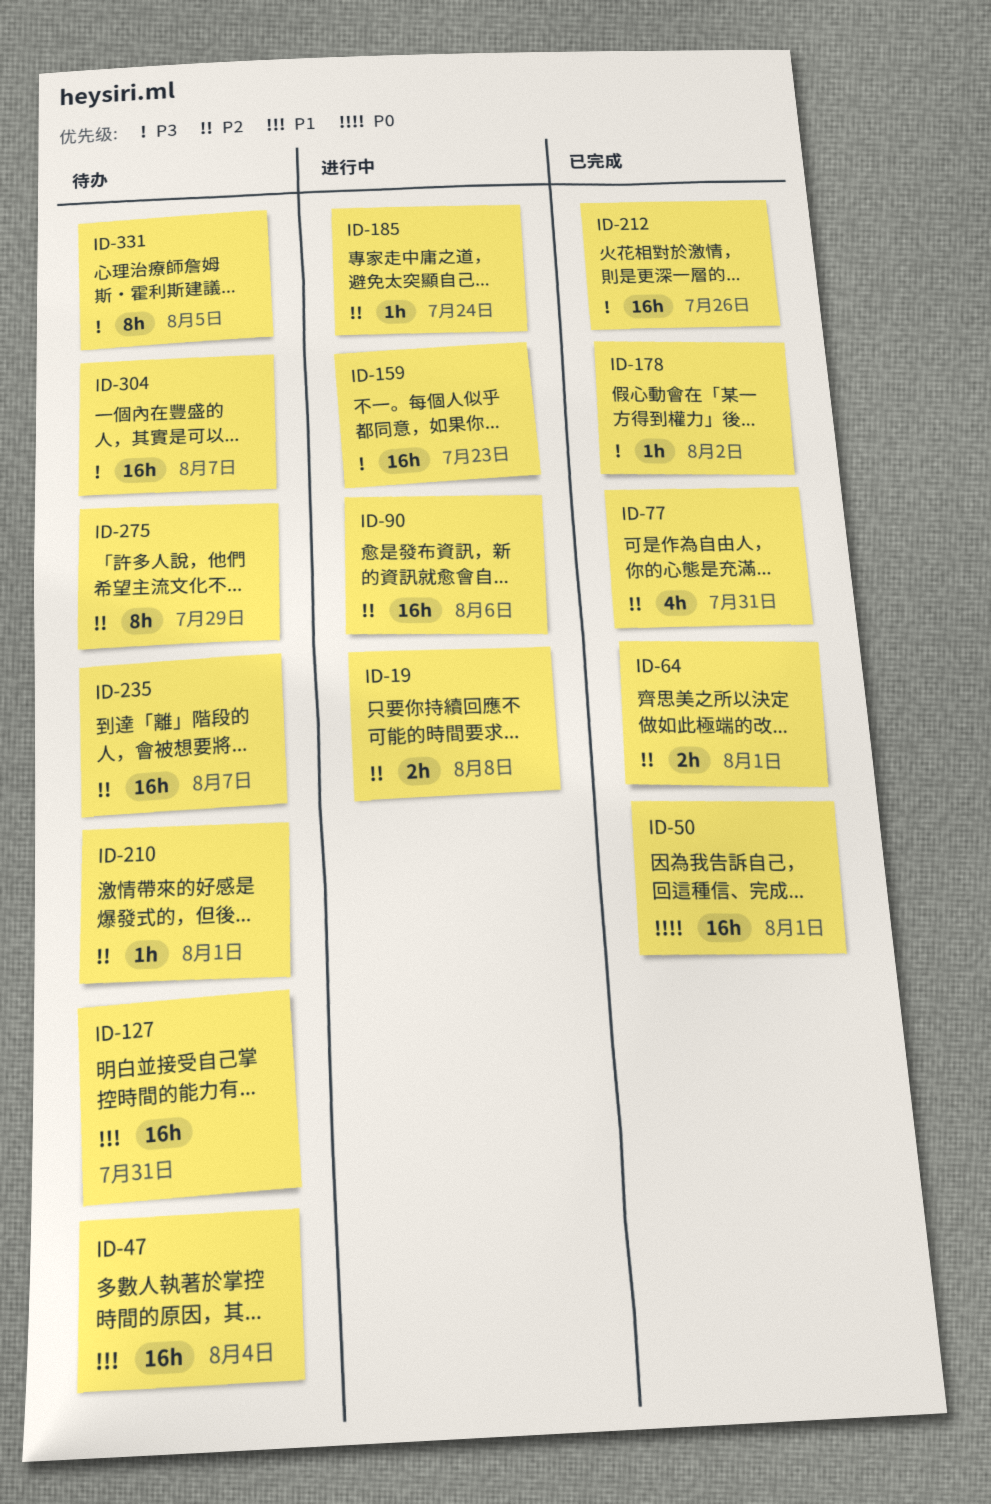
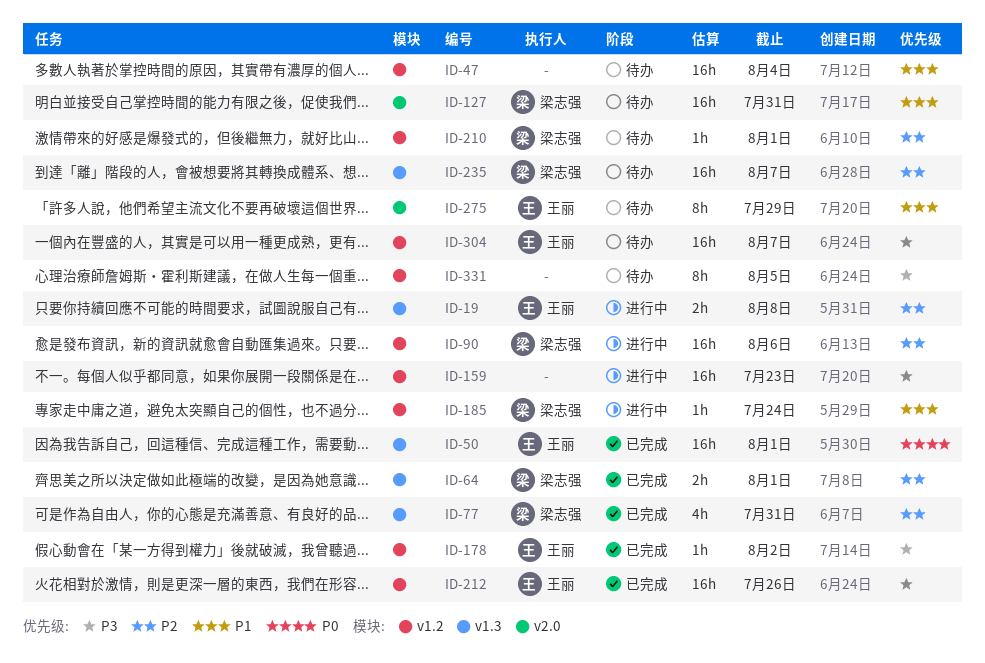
ID-185, priority: P2 -> P1
ID-275, priority: P2 -> P1

